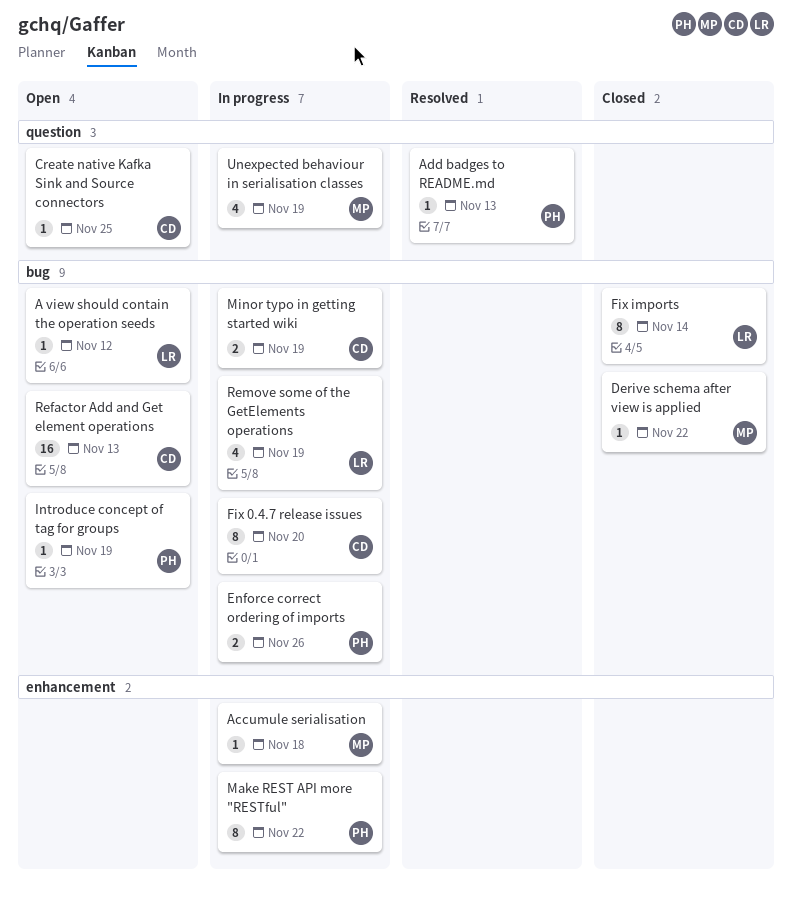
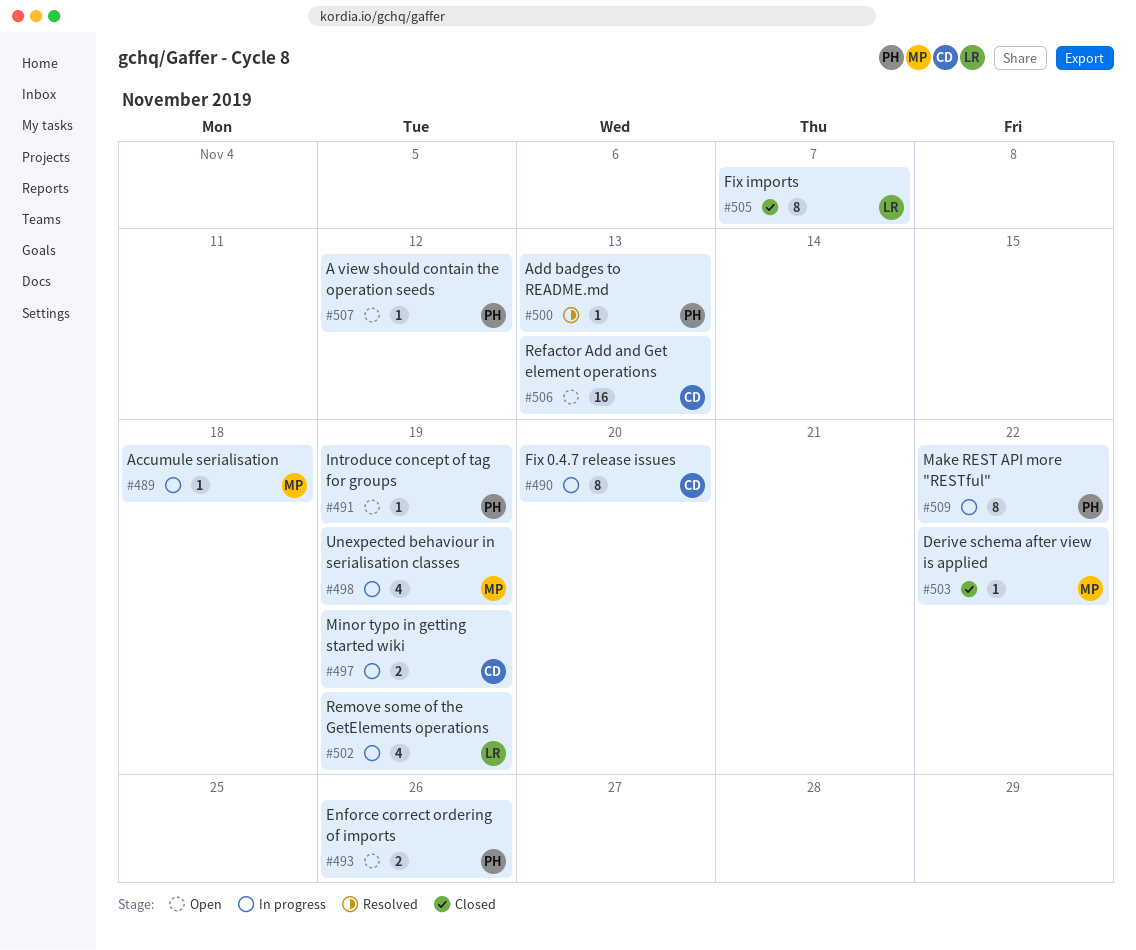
A view should contain the operation seeds, owner: LR -> PH
Create native Kafka Sink and Source connectors: present -> none
Enforce correct ordering of imports, status: In progress -> Open
Fix imports, due: Nov 14 -> Nov 7

